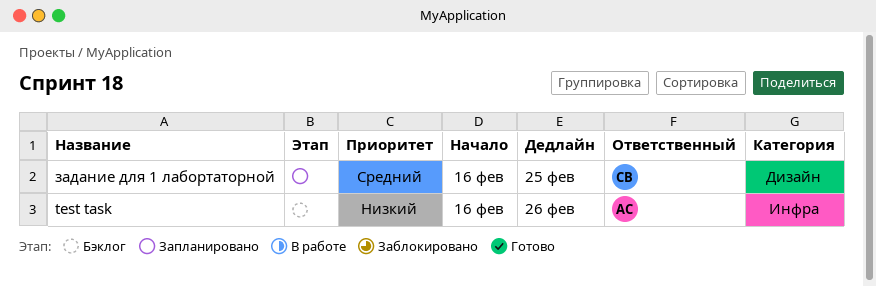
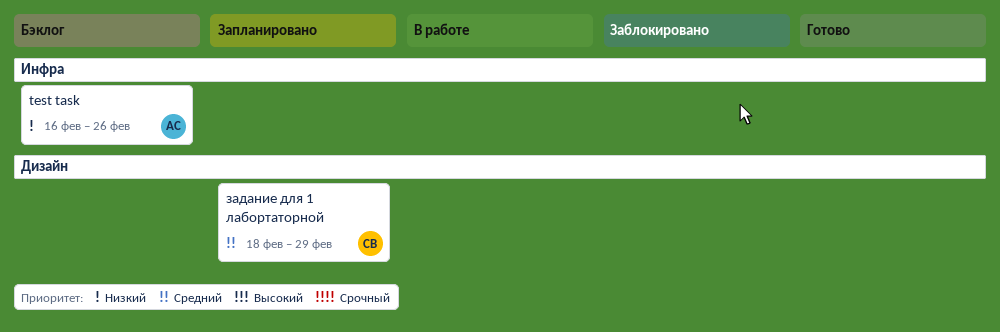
задание для 1 лабортаторной, start: Feb 16 -> Feb 18
задание для 1 лабортаторной, due: Feb 25 -> Feb 29

